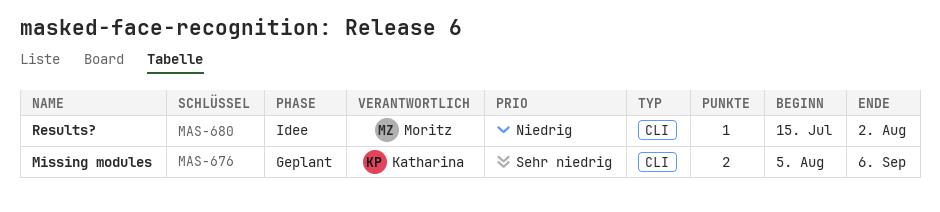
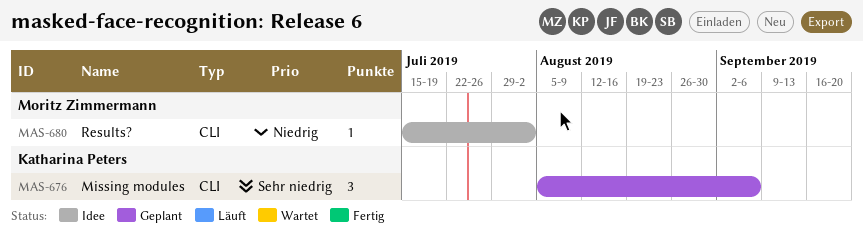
MAS-676, estimate: 2 -> 3

